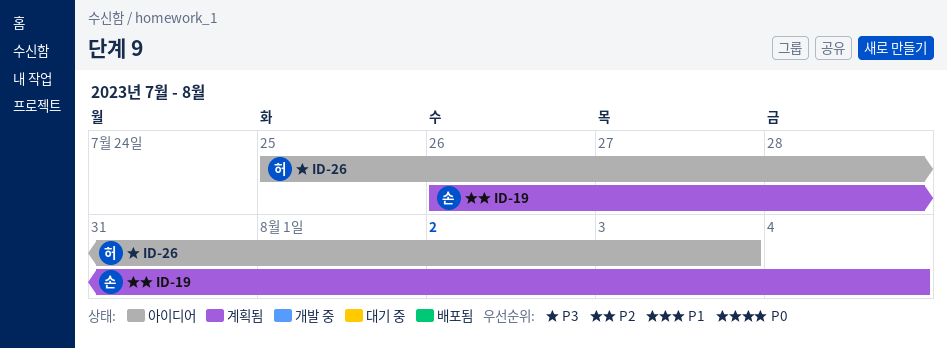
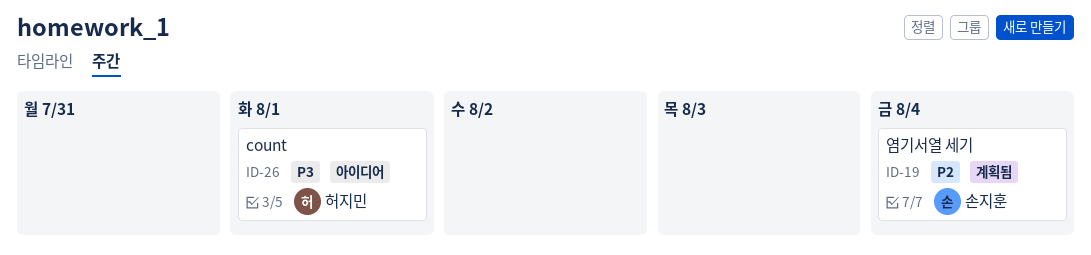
ID-26, due: Aug 3 -> Aug 1

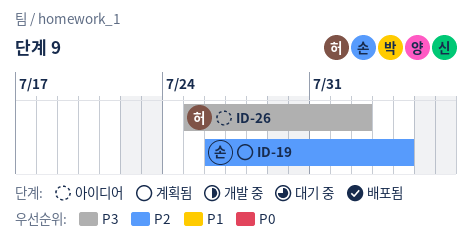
ID-26, due: Aug 1 -> Aug 2

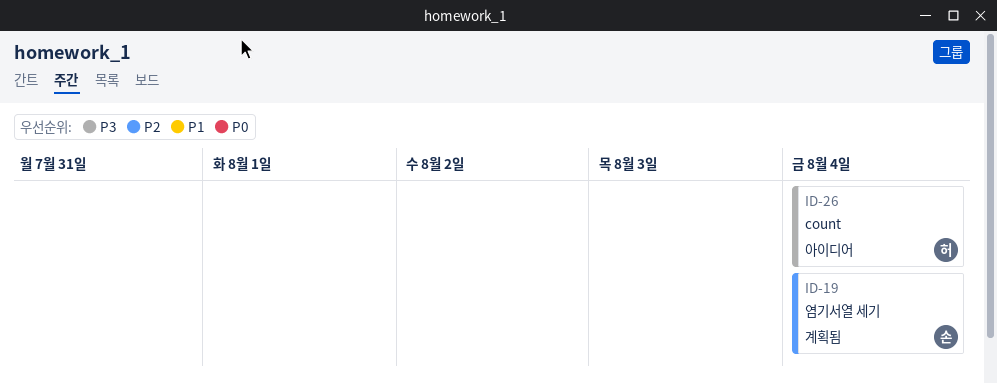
ID-26, due: Aug 2 -> Aug 4

